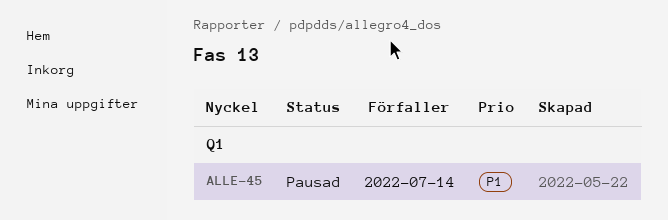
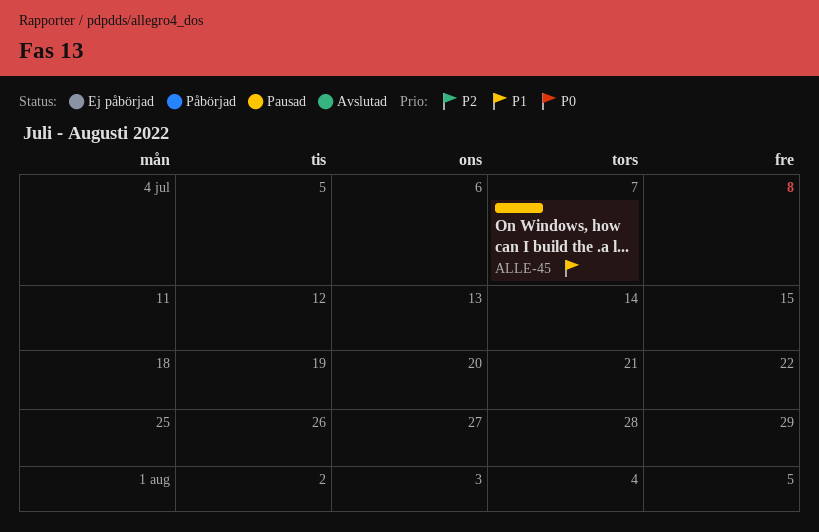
ALLE-45, due: Jul 14 -> Jul 7

